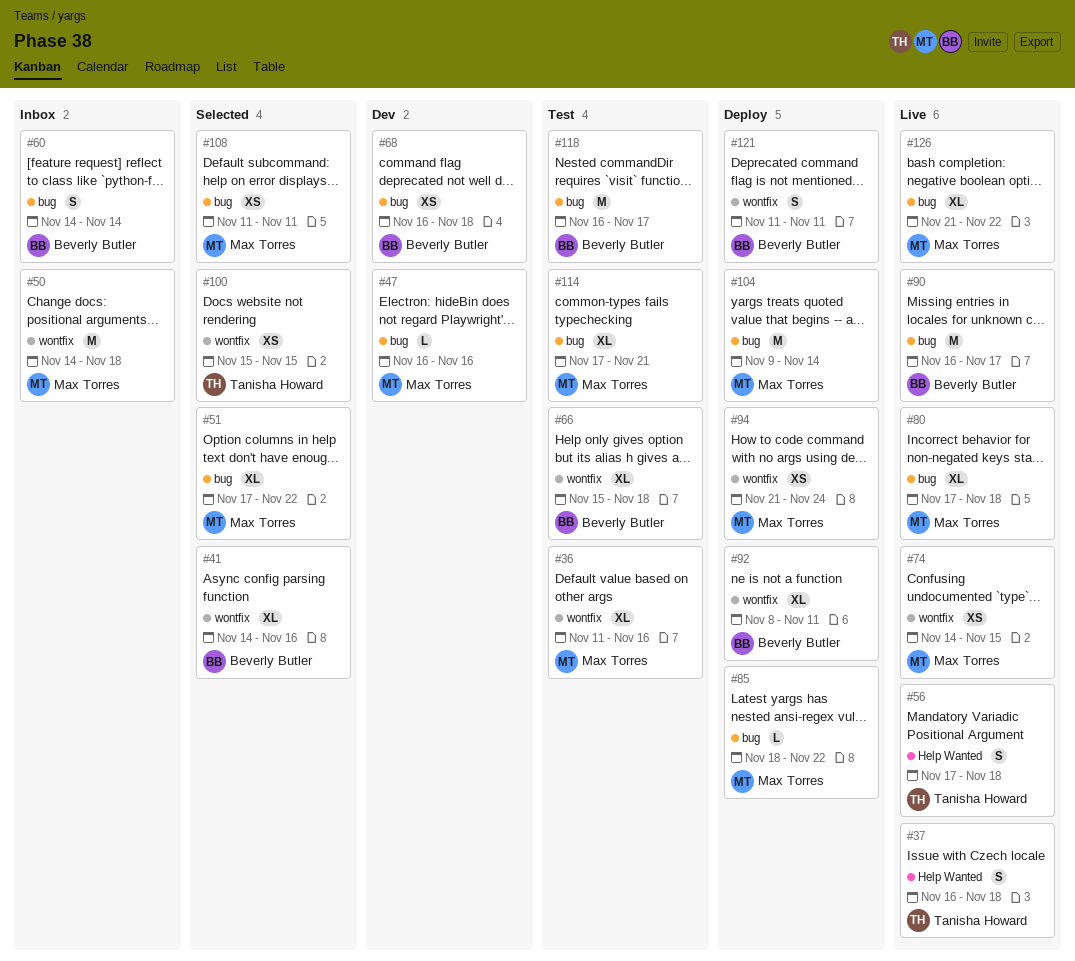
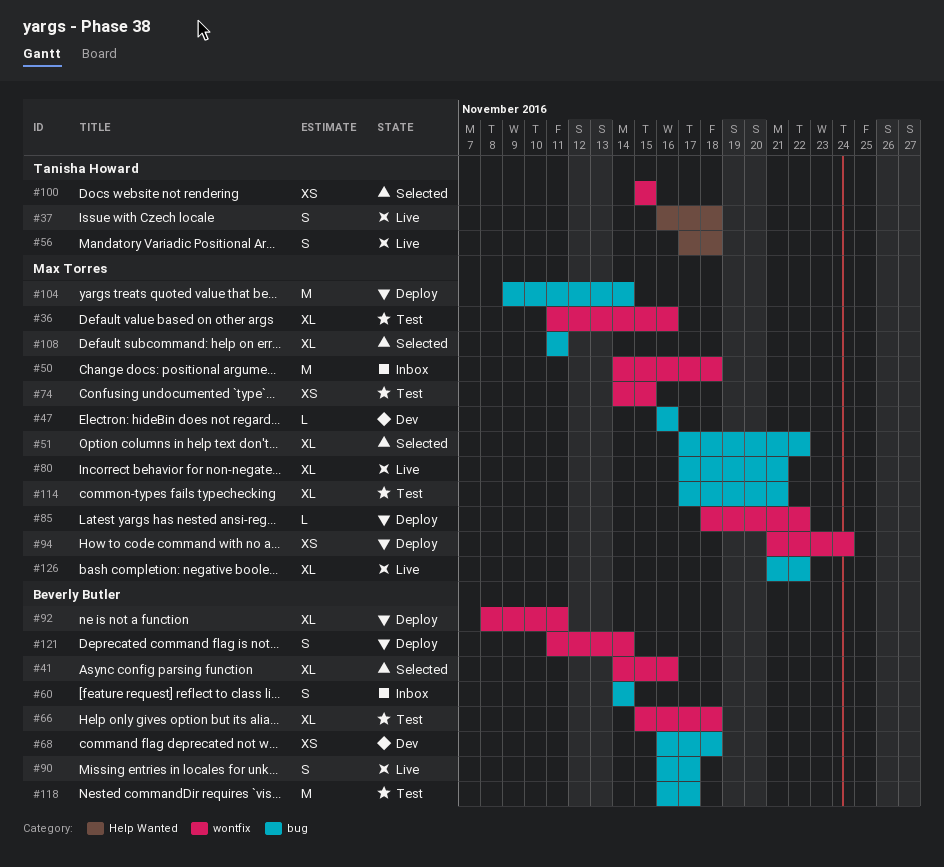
#74, status: Live -> Test
#80, due: Nov 18 -> Nov 21
#85, label: bug -> wontfix
#90, estimate: M -> S
#108, estimate: XS -> XL
#121, due: Nov 11 -> Nov 14

